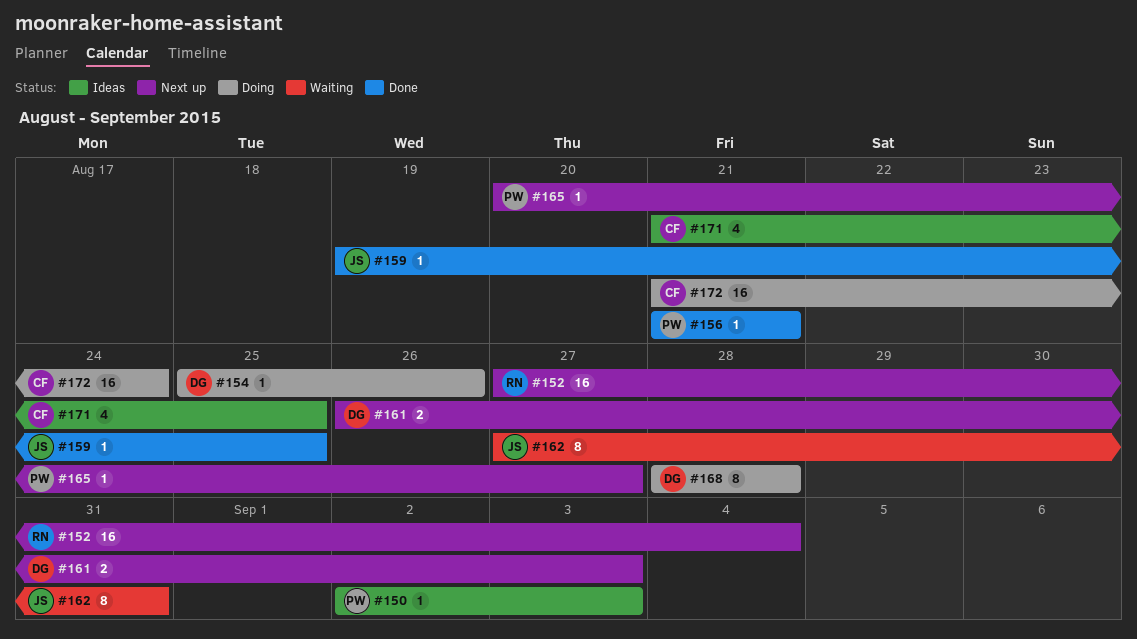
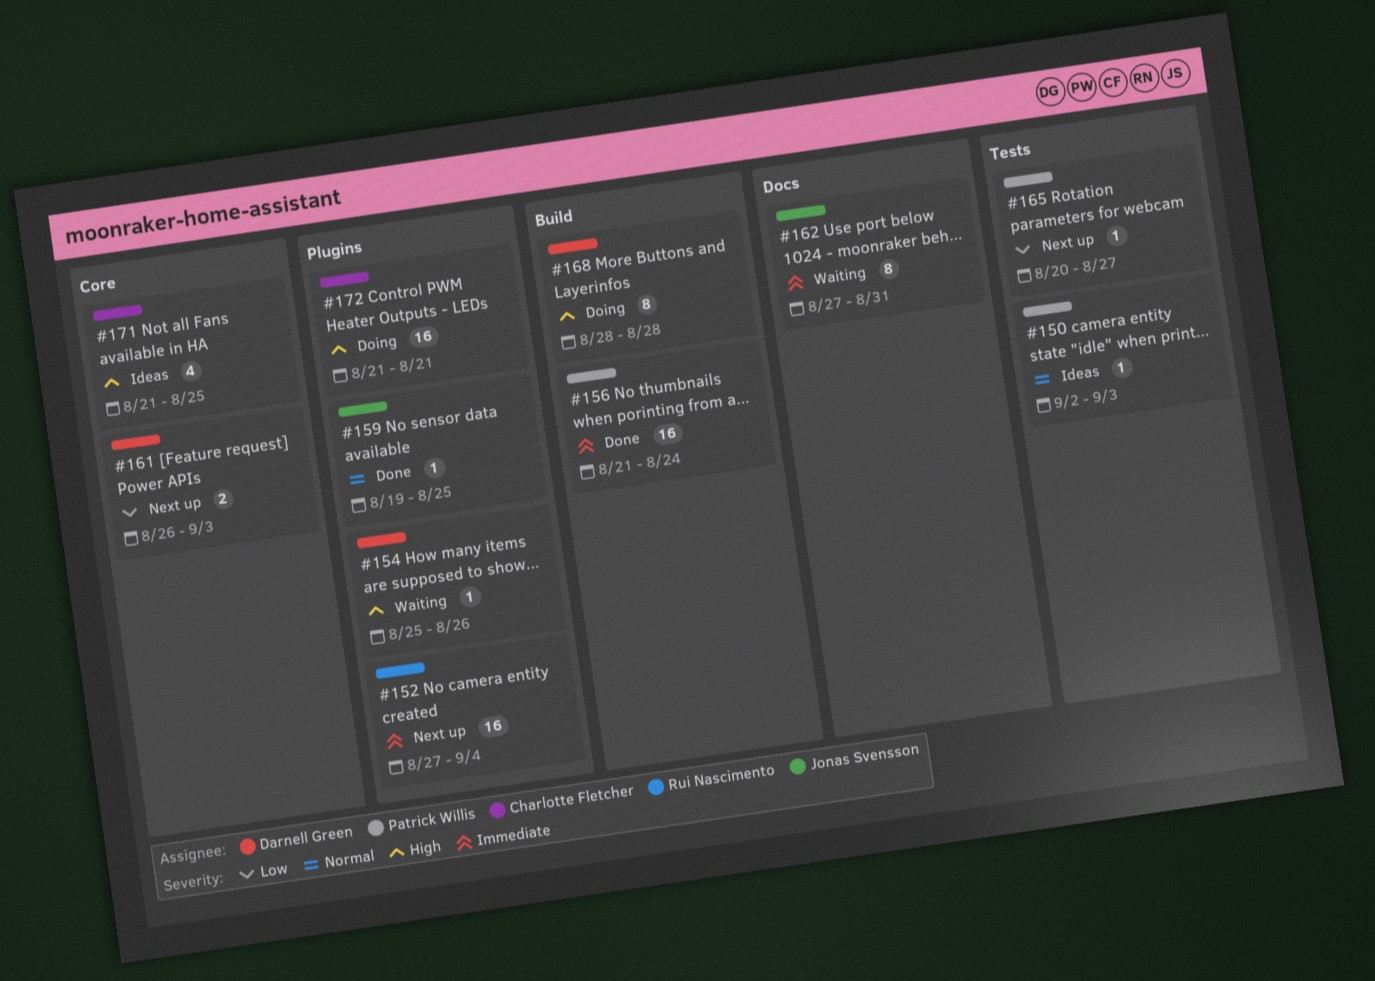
#154, status: Doing -> Waiting
#156, estimate: 1 -> 16
#156, due: Aug 21 -> Aug 24
#172, due: Aug 24 -> Aug 21

